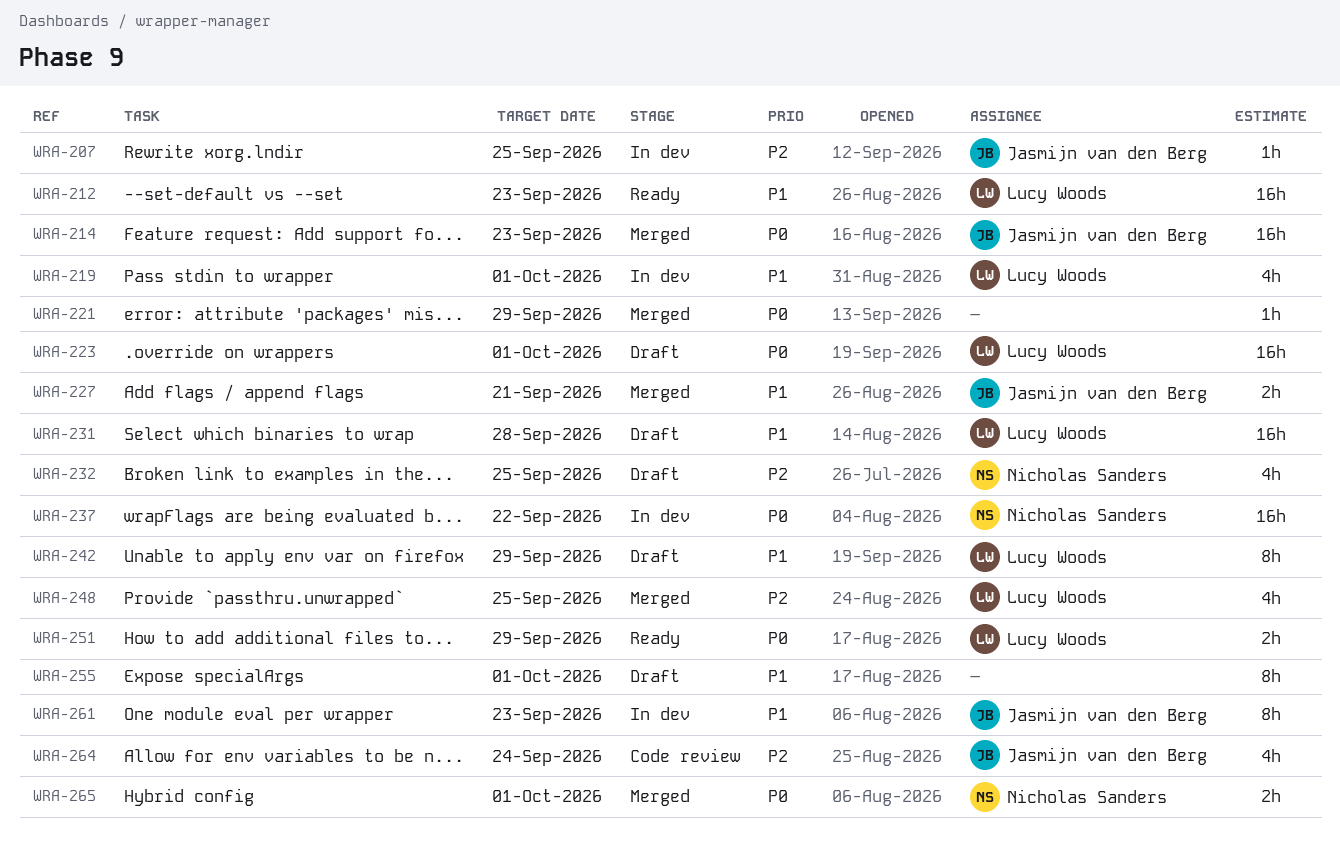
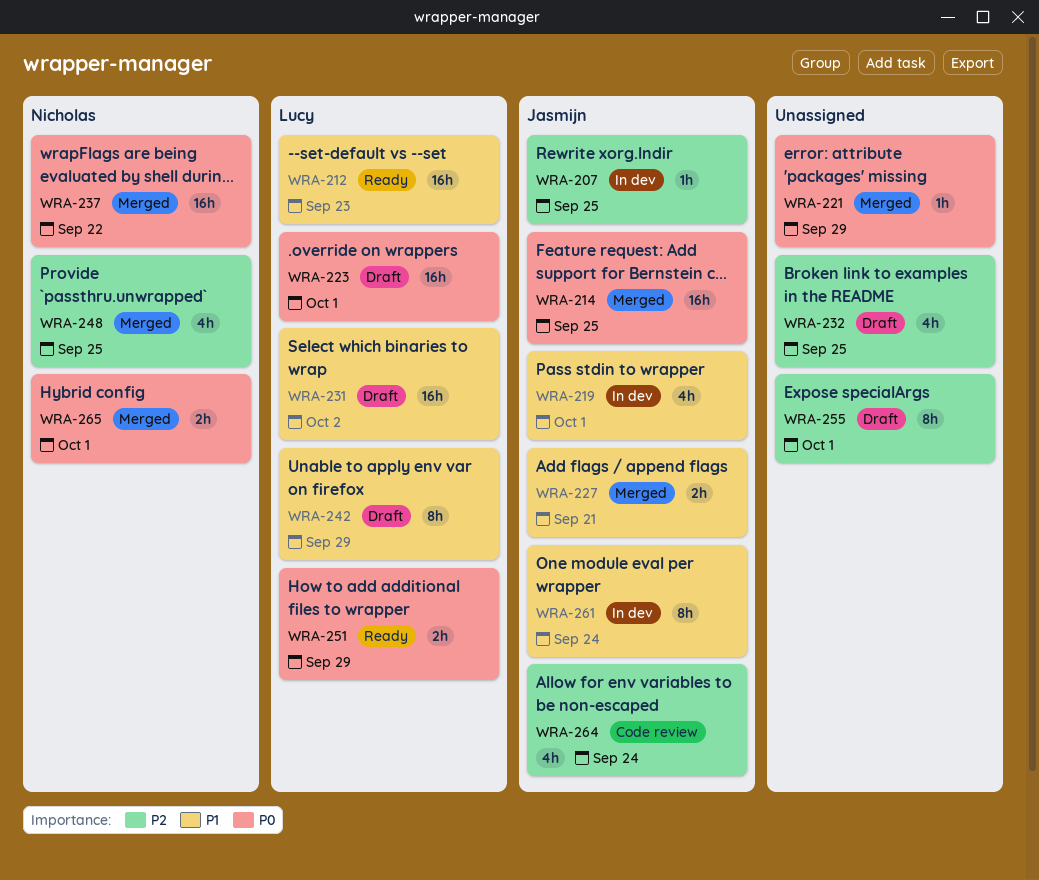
WRA-214, due: Sep 23 -> Sep 25
WRA-219, owner: Lucy Woods -> Jasmijn van den Berg
WRA-231, due: Sep 28 -> Oct 2
WRA-232, owner: Nicholas Sanders -> none
WRA-237, status: In dev -> Merged
WRA-248, owner: Lucy Woods -> Nicholas Sanders
WRA-255, priority: P1 -> P2
WRA-261, due: Sep 23 -> Sep 24

